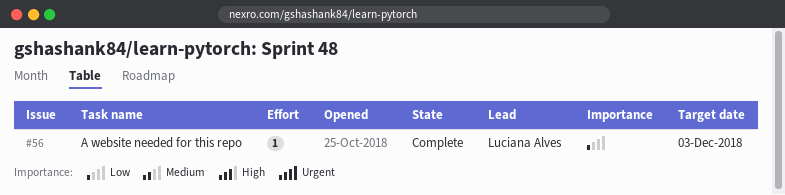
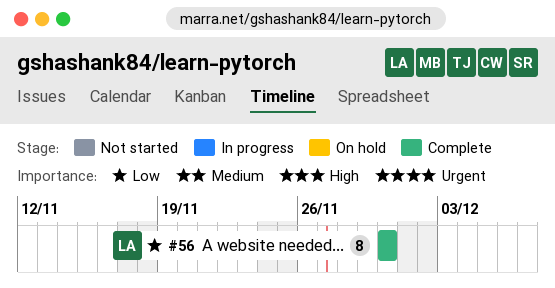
#56, estimate: 1 -> 8
#56, due: Dec 3 -> Nov 30

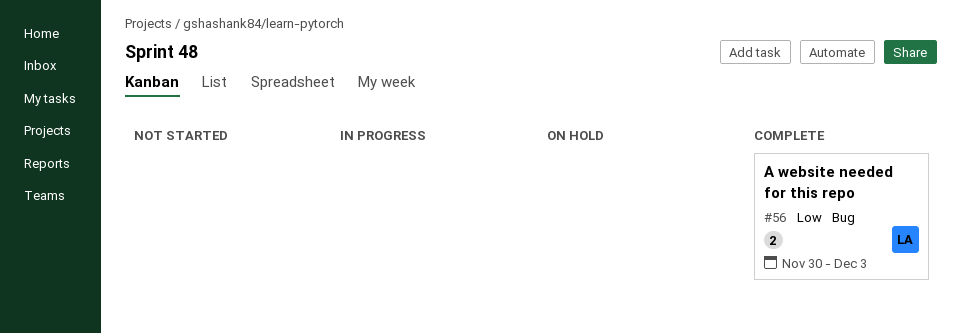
#56, estimate: 8 -> 2
#56, due: Nov 30 -> Dec 3

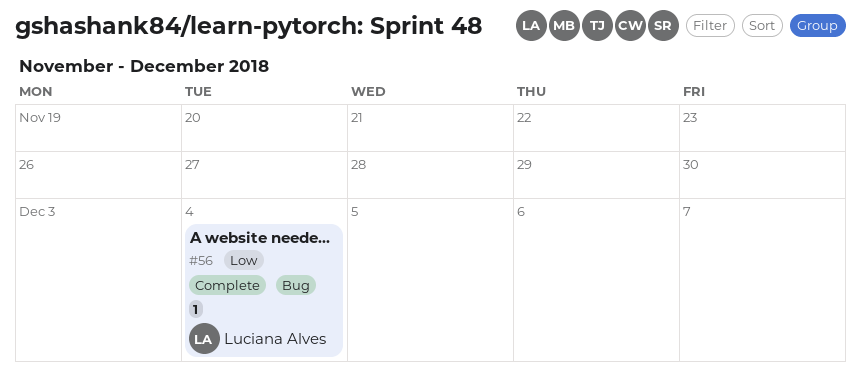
#56, estimate: 2 -> 1
#56, due: Dec 3 -> Dec 4

